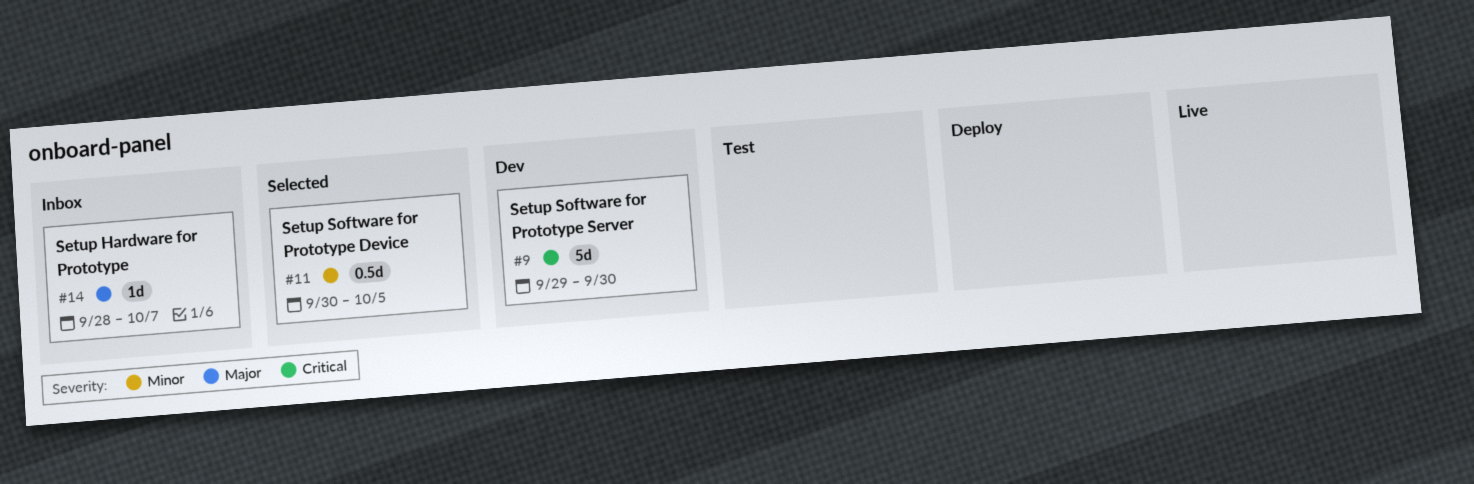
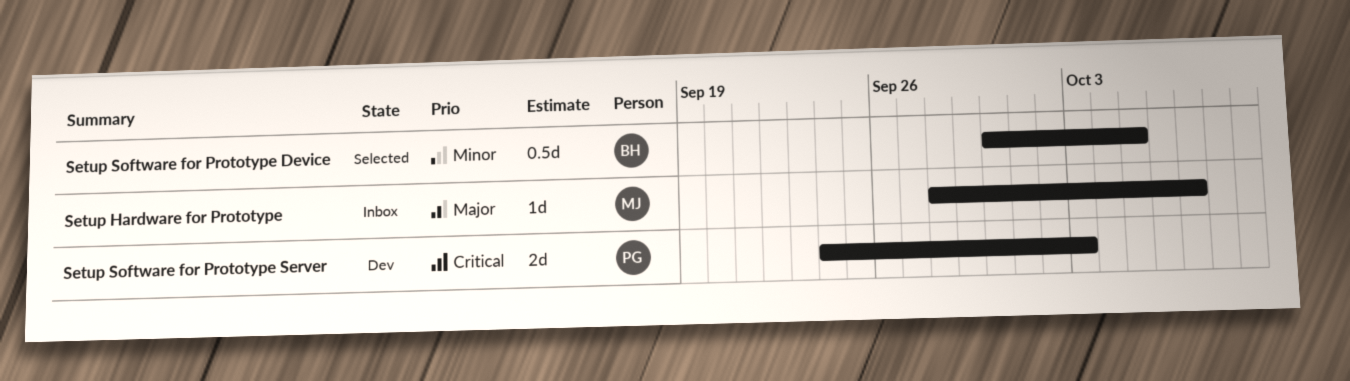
Setup Software for Prototype Server, estimate: 5d -> 2d
Setup Software for Prototype Server, start: Sep 29 -> Sep 24
Setup Software for Prototype Server, due: Sep 30 -> Oct 3

